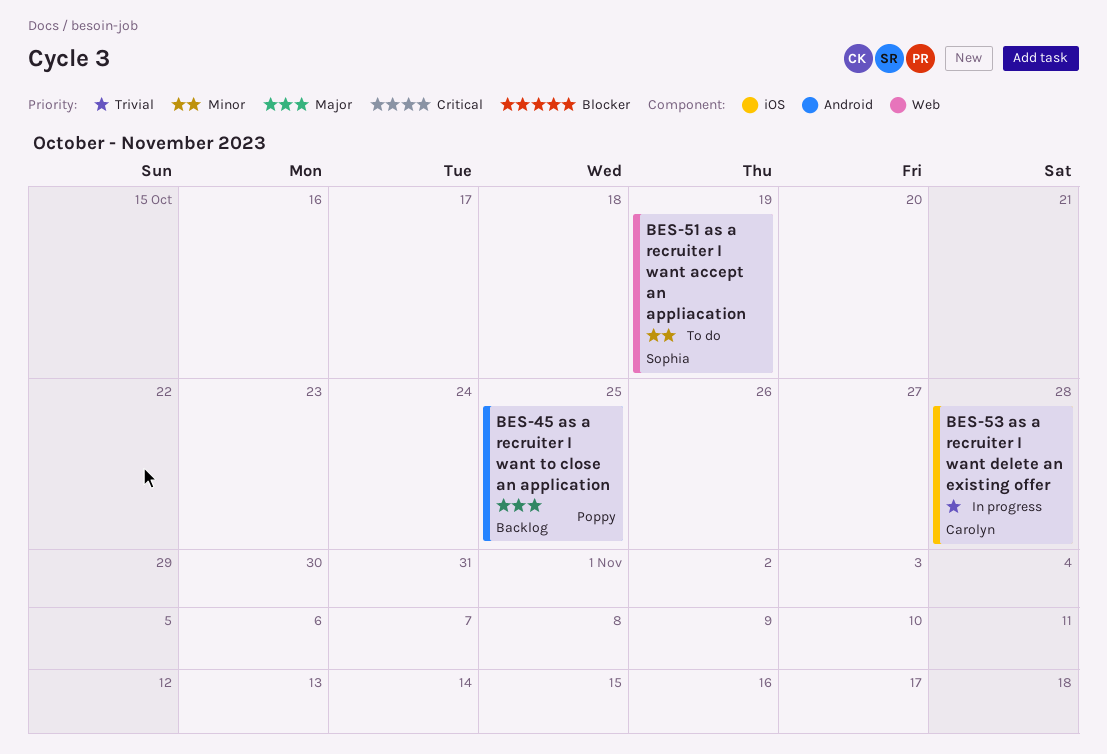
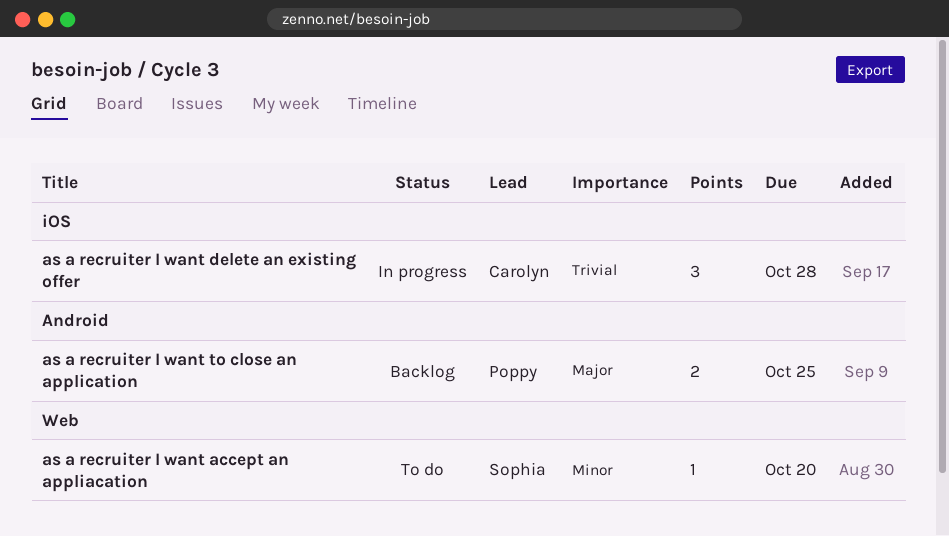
as a recruiter I want accept an appliacation, due: Oct 19 -> Oct 20

